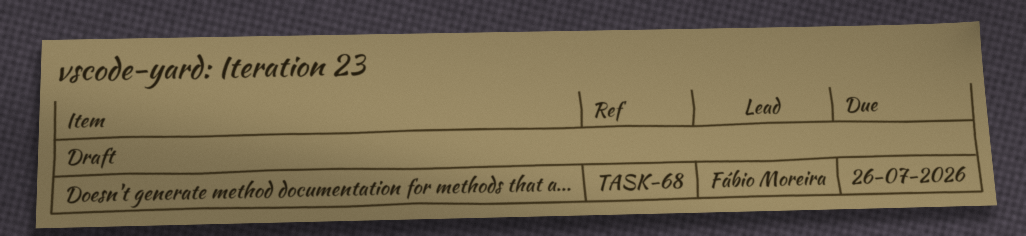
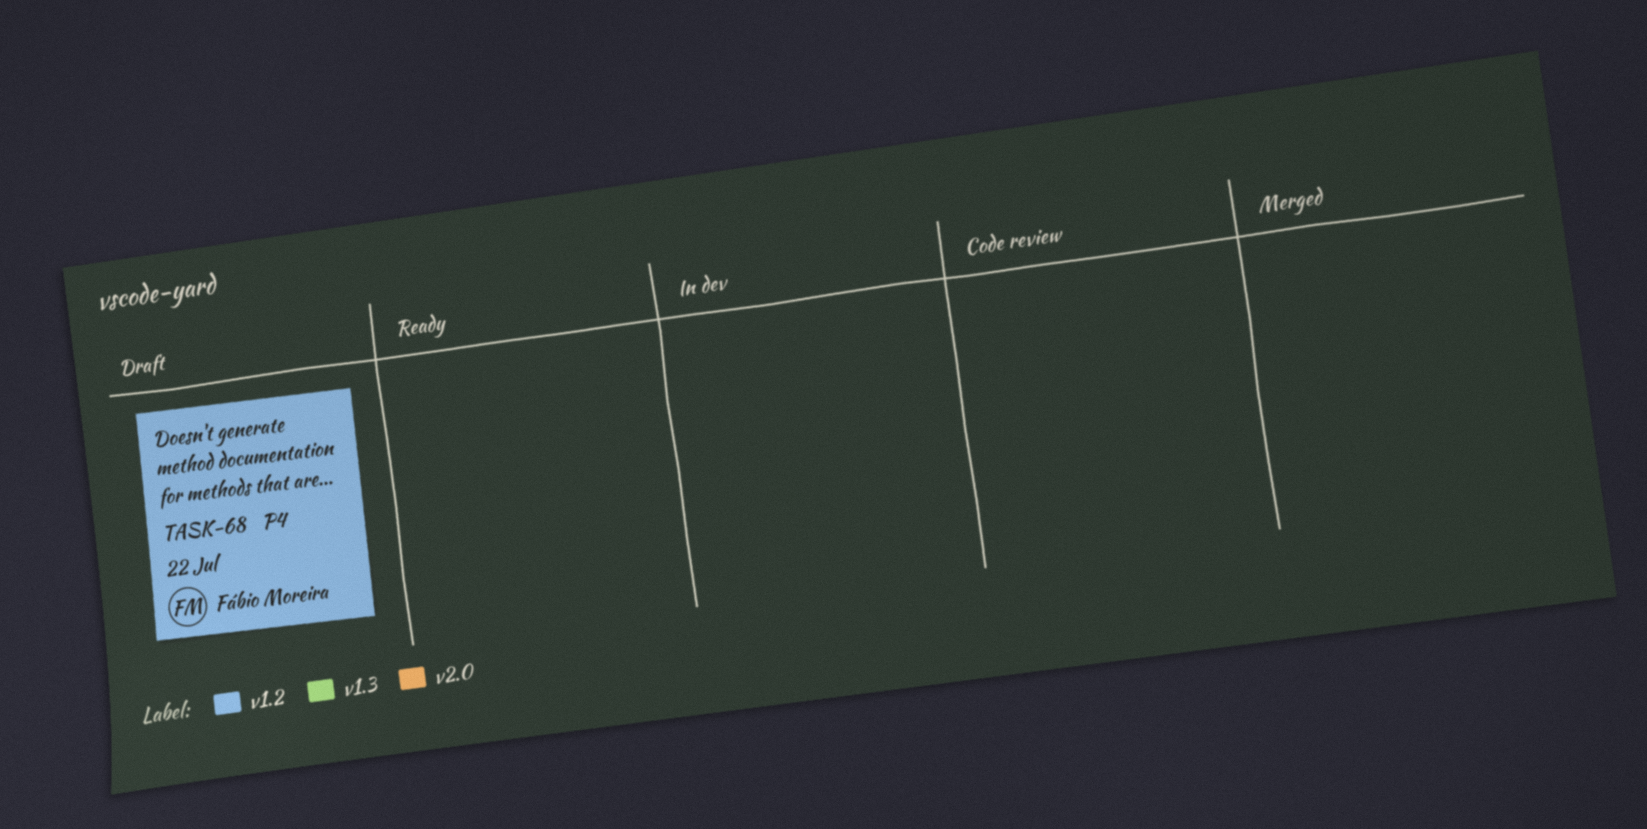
TASK-68, due: Jul 26 -> Jul 22

